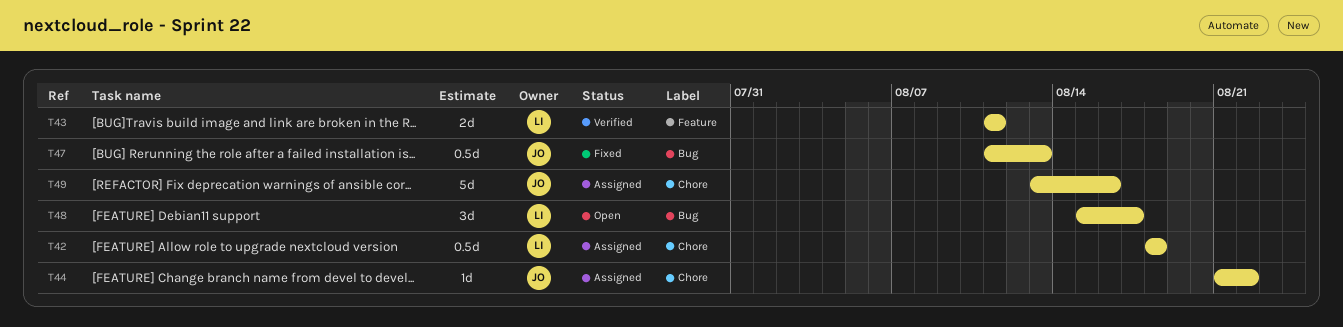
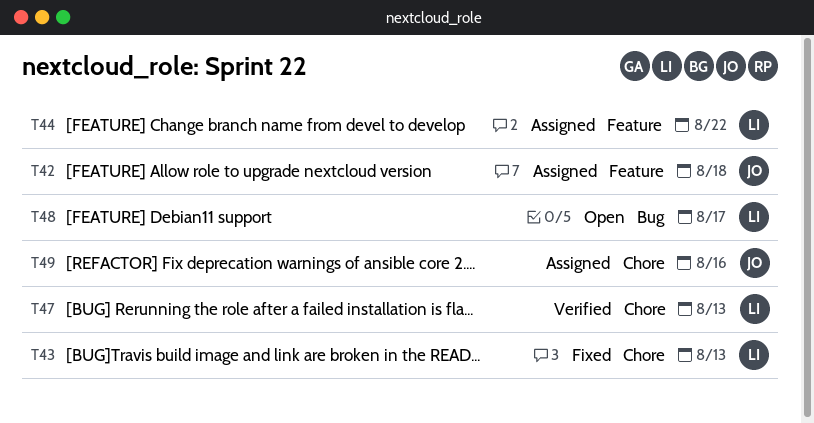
T42, owner: LI -> JO
T42, label: Chore -> Feature
T43, status: Verified -> Fixed
T43, label: Feature -> Chore
T43, due: Aug 11 -> Aug 13
T44, owner: JO -> LI
T44, label: Chore -> Feature
T47, status: Fixed -> Verified
T47, owner: JO -> LI
T47, label: Bug -> Chore

